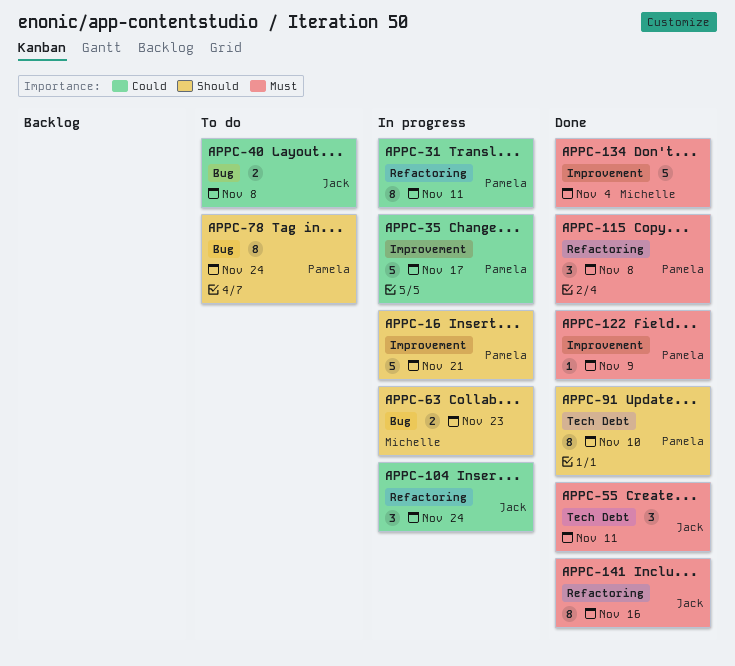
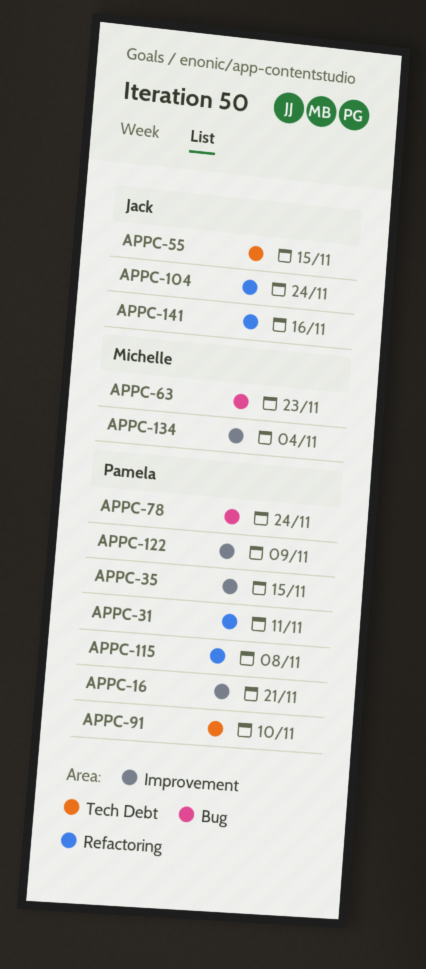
APPC-35, due: Nov 17 -> Nov 15
APPC-40: present -> none
APPC-55, due: Nov 11 -> Nov 15

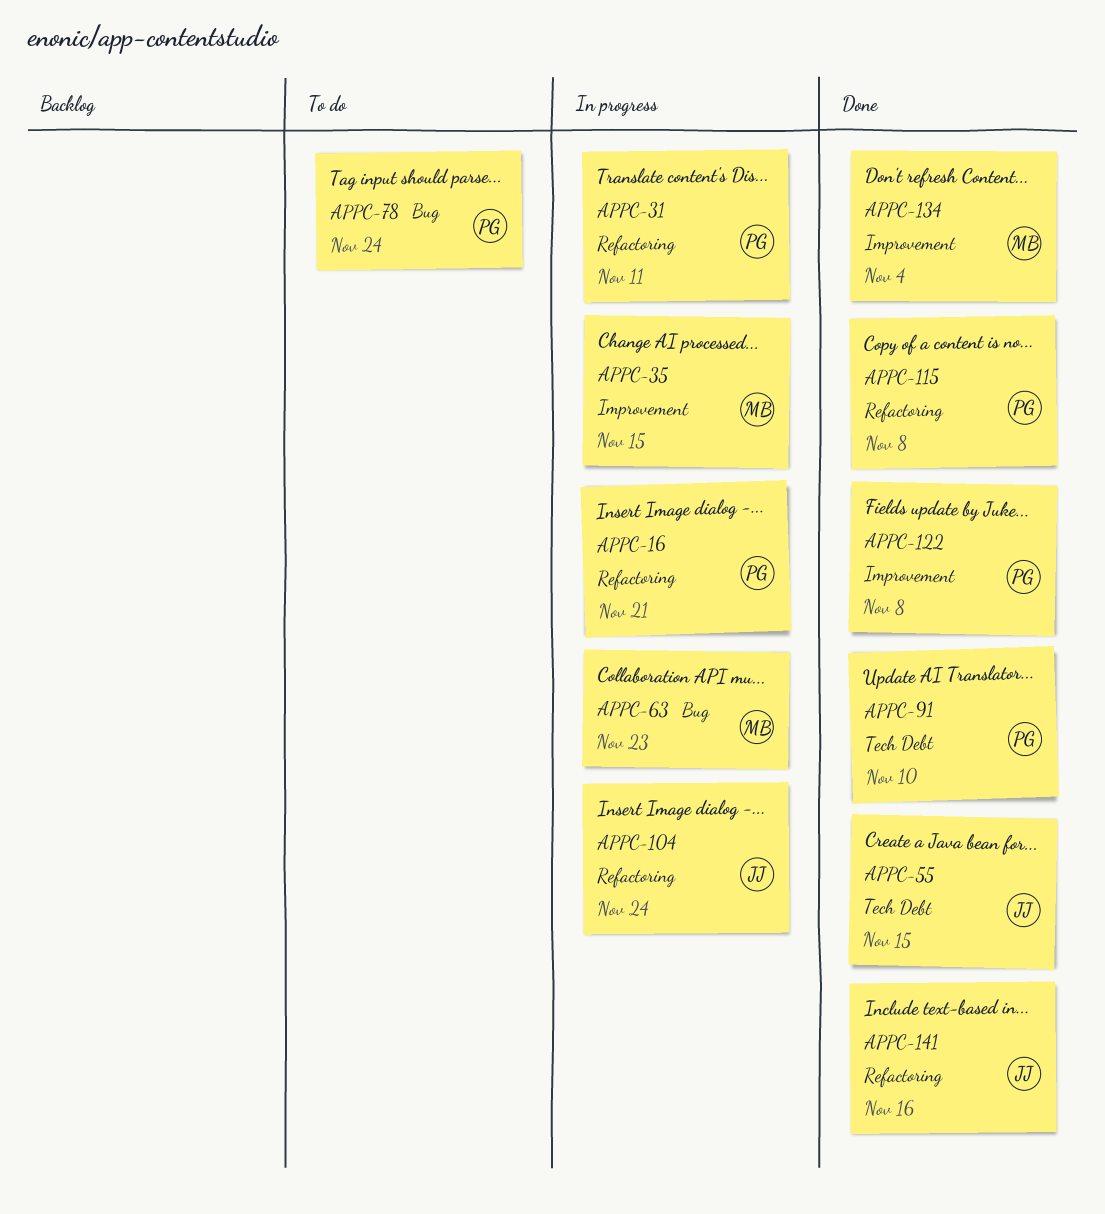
APPC-16, label: Improvement -> Refactoring
APPC-35, owner: Pamela -> Michelle
APPC-122, due: Nov 9 -> Nov 8

